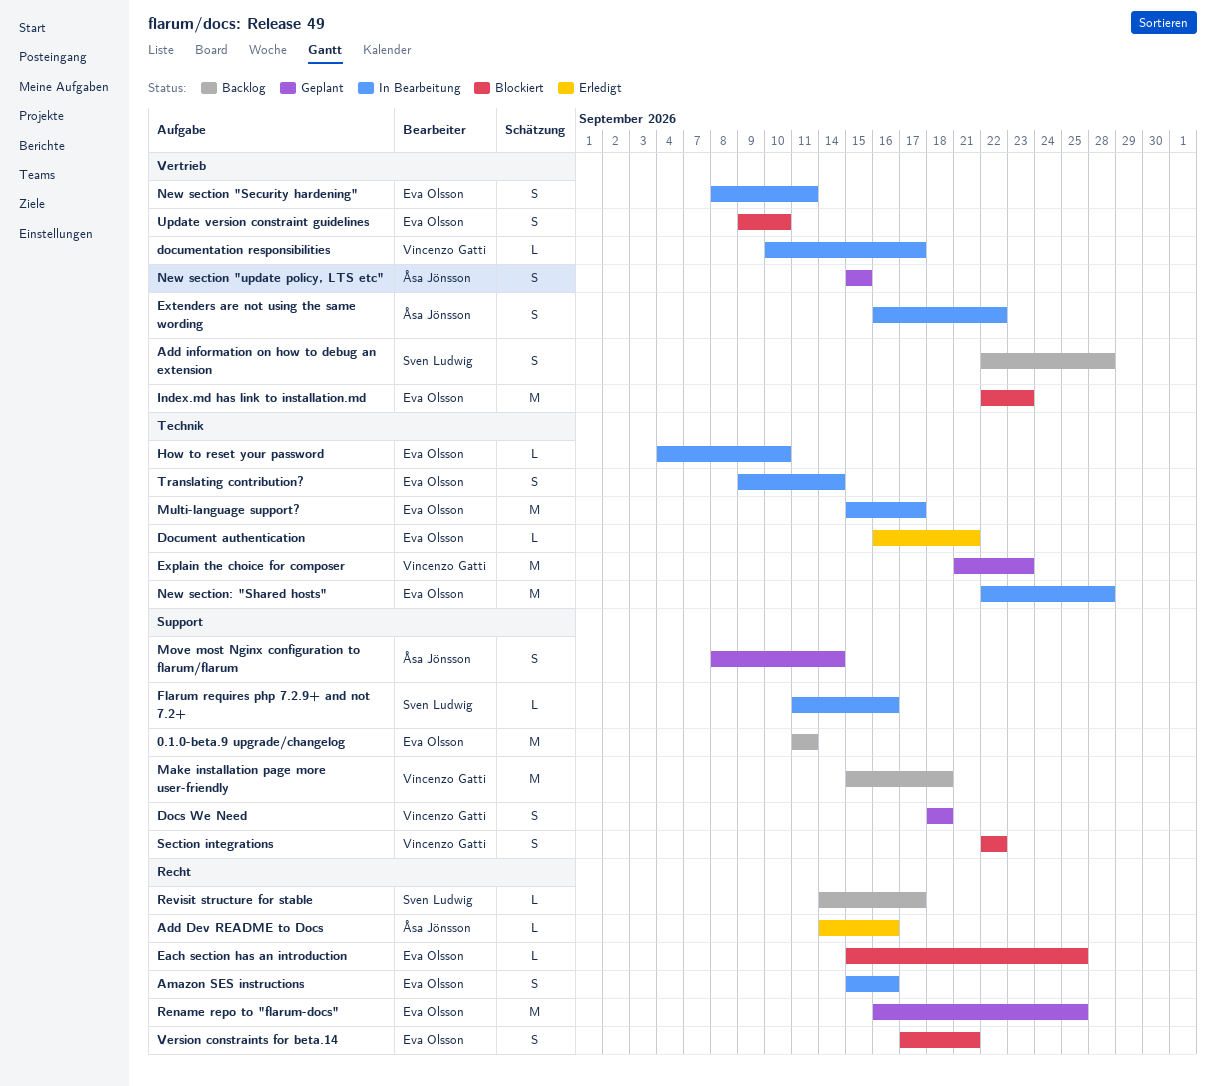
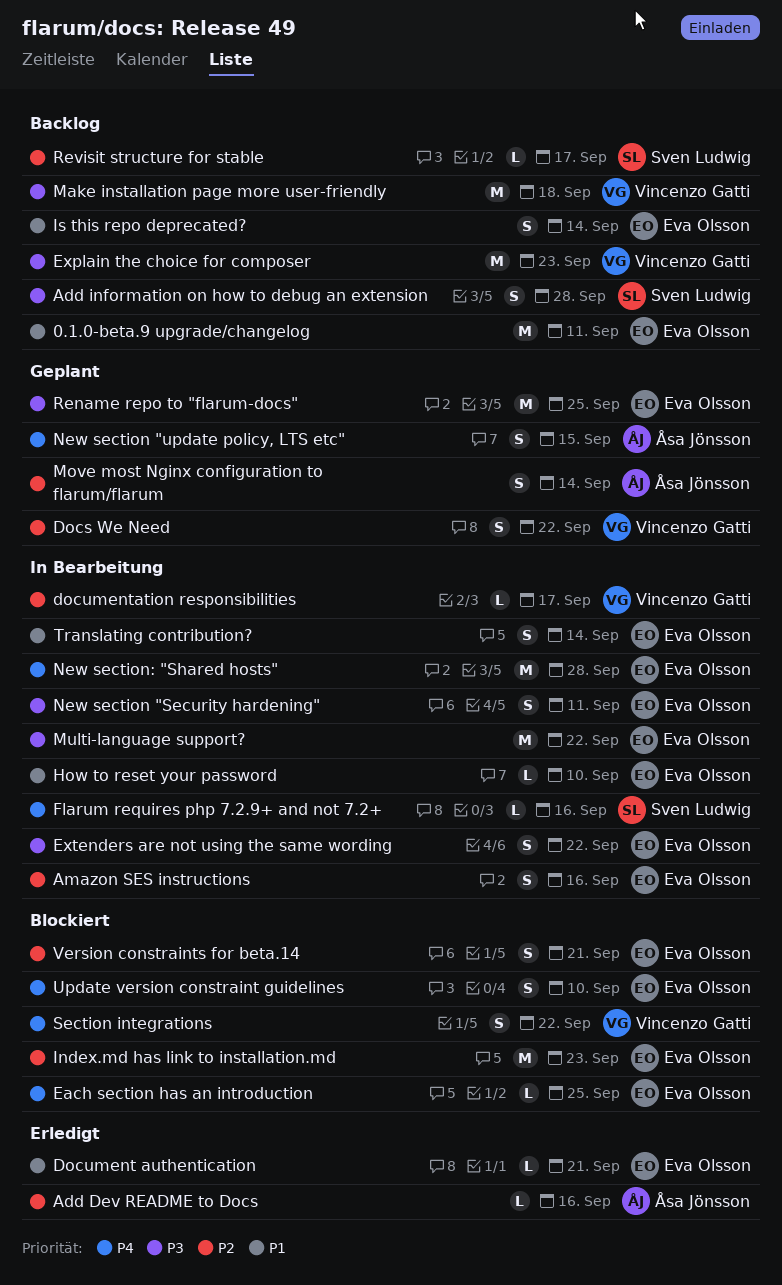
Docs We Need, due: Sep 18 -> Sep 22
Explain the choice for composer, status: Geplant -> Backlog
Extenders are not using the same wording, owner: Åsa Jönsson -> Eva Olsson
Is this repo deprecated?: none -> present
Multi-language support?, due: Sep 17 -> Sep 22

